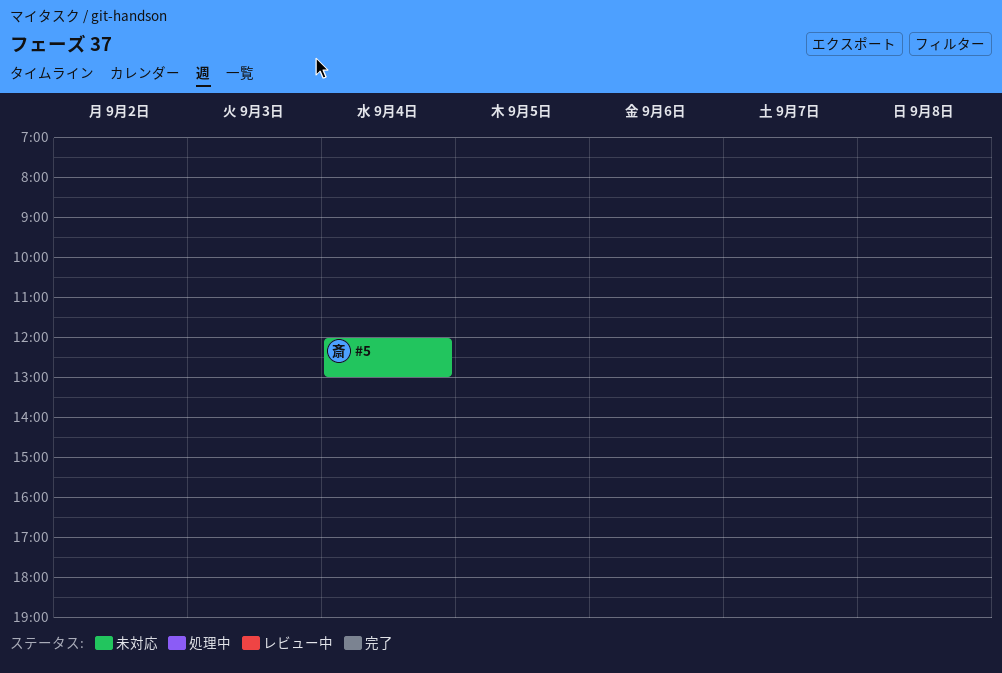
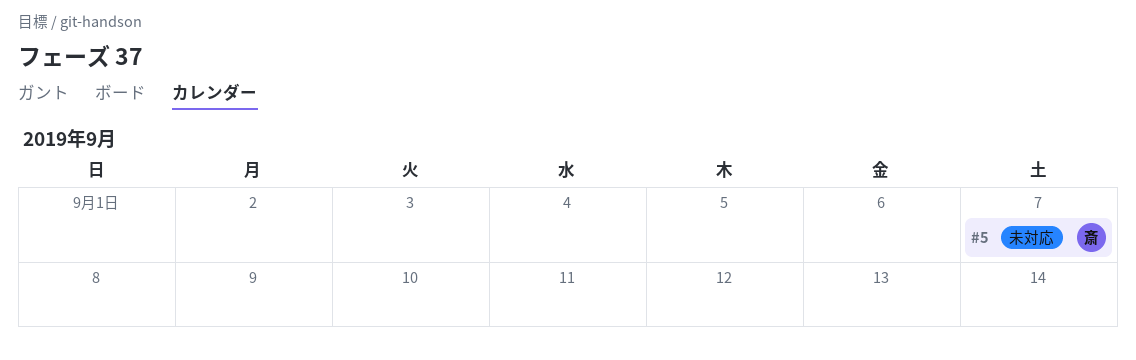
#5, day: Sep 4 -> Sep 7

